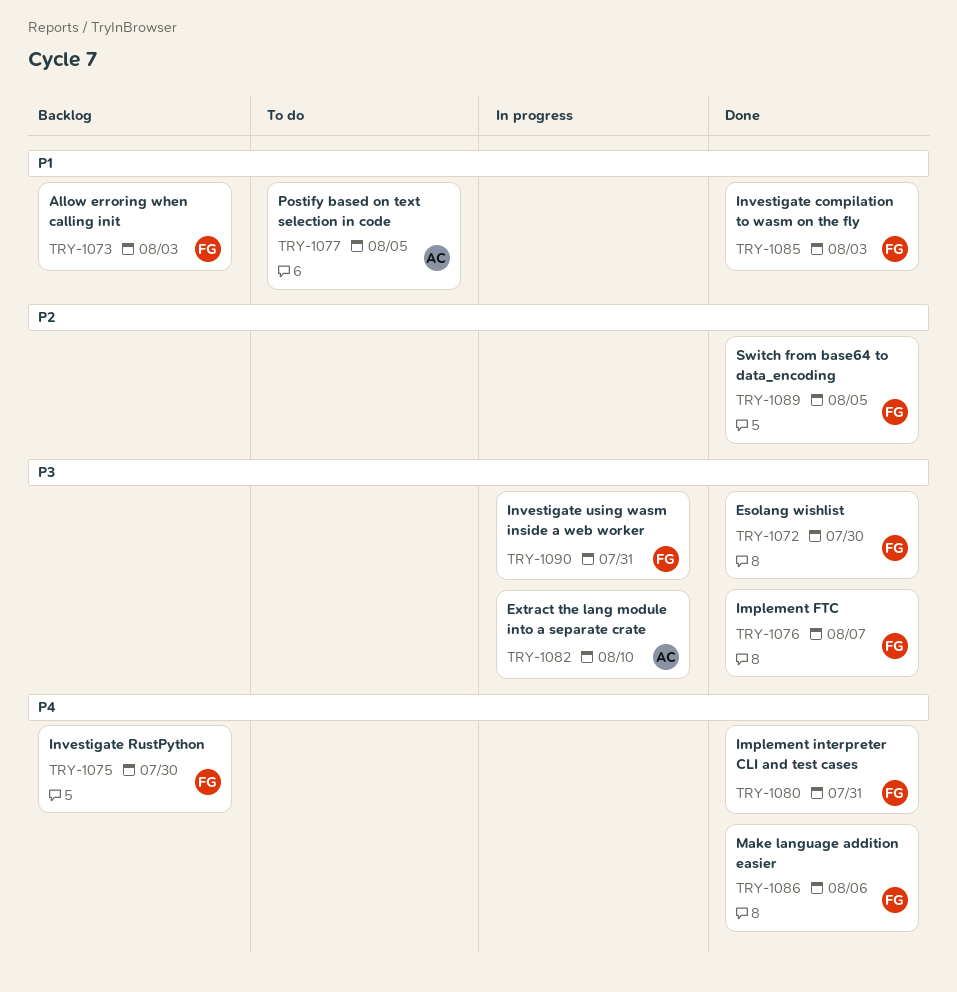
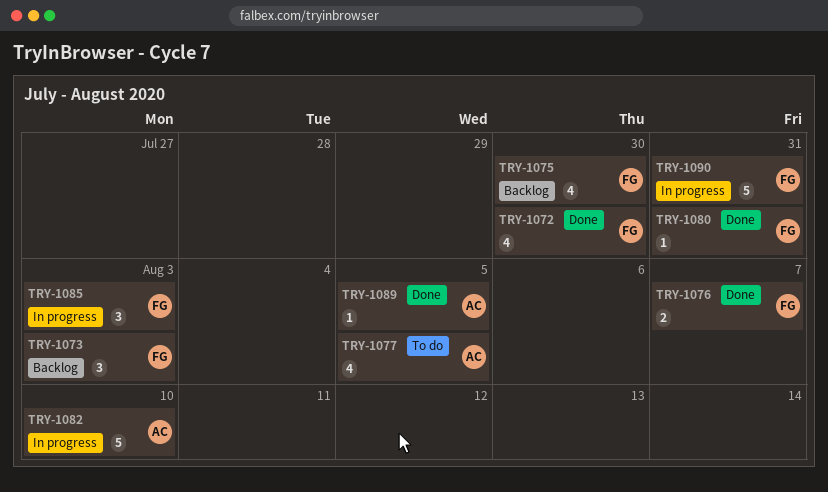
TRY-1085, status: Done -> In progress
TRY-1086: present -> none
TRY-1089, owner: FG -> AC

